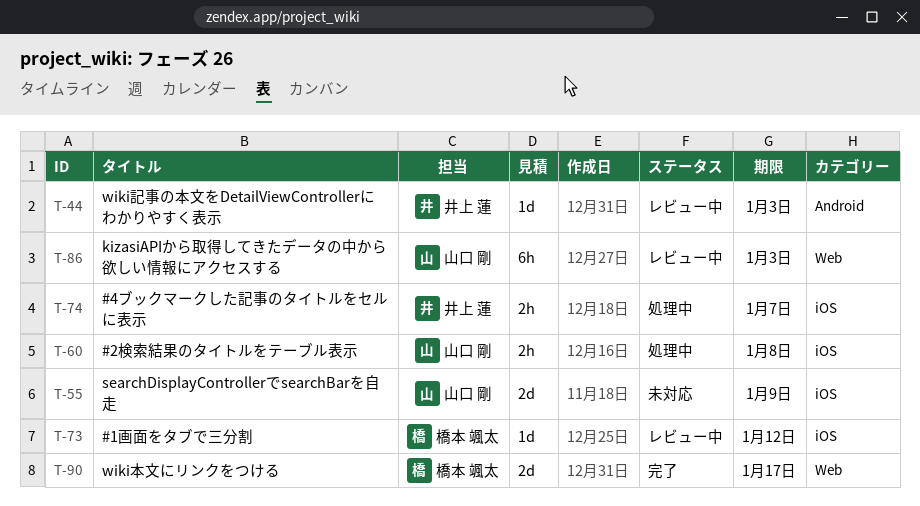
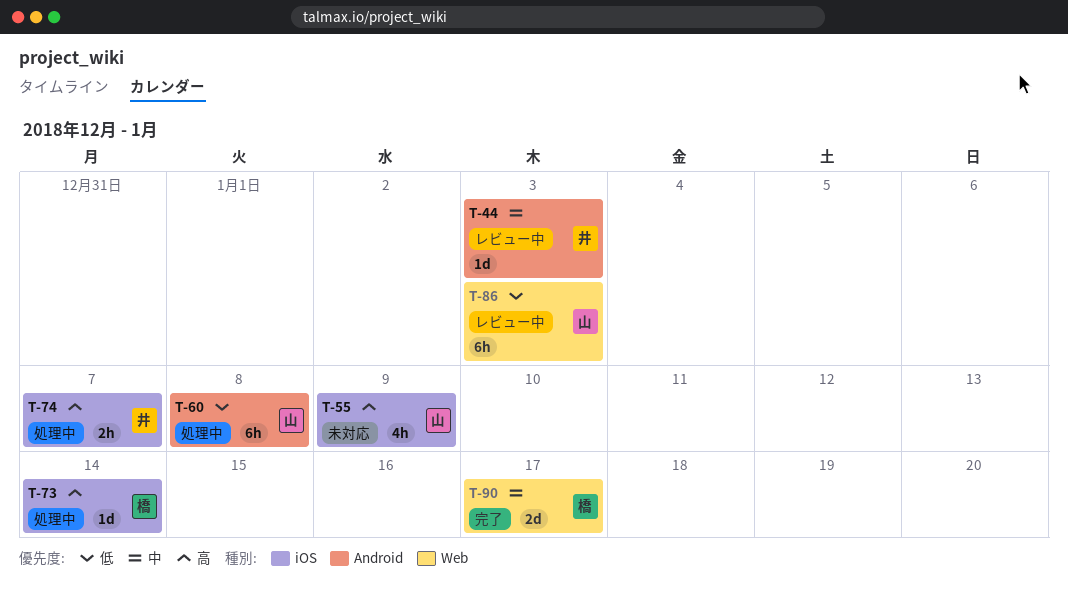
T-55, estimate: 2d -> 4h
T-60, label: iOS -> Android
T-60, estimate: 2h -> 6h
T-73, status: レビュー中 -> 処理中
T-73, due: Jan 12 -> Jan 14

